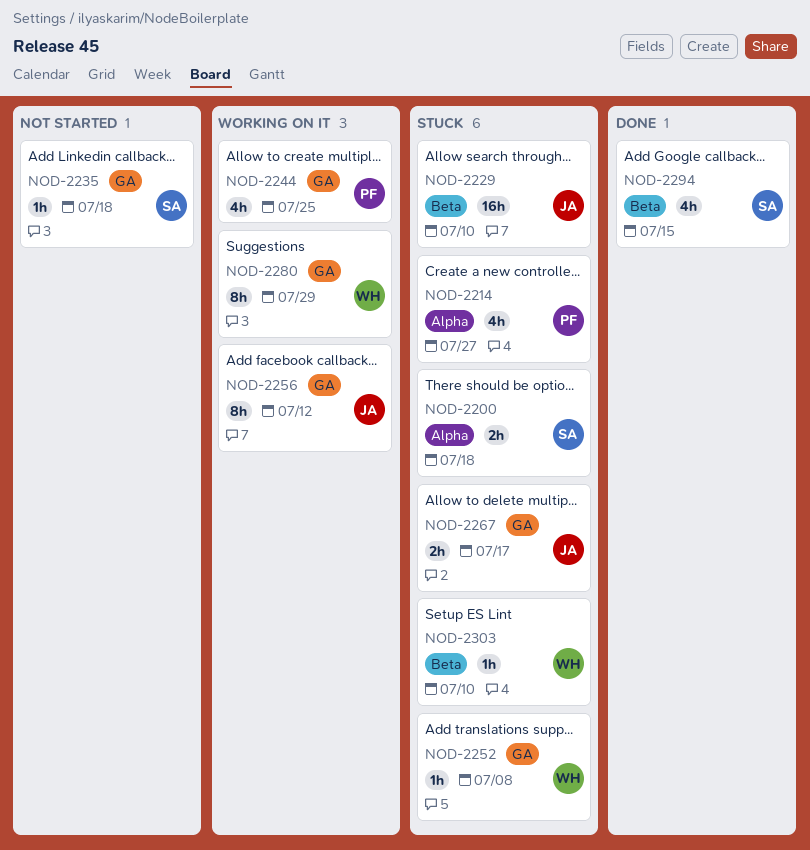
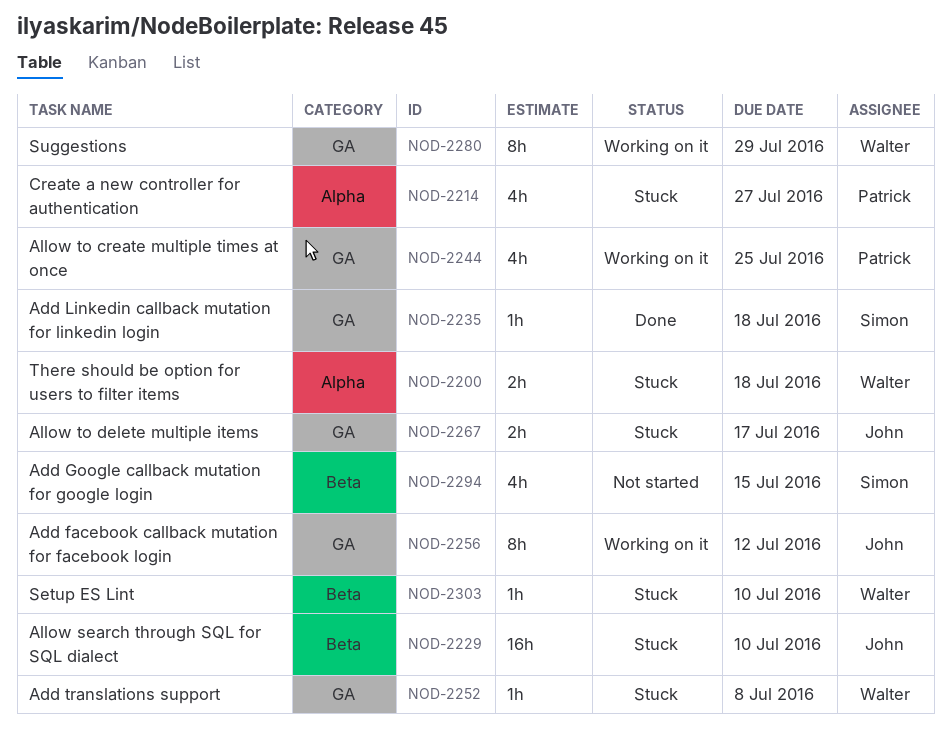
NOD-2200, owner: Simon -> Walter
NOD-2235, status: Not started -> Done
NOD-2294, status: Done -> Not started

